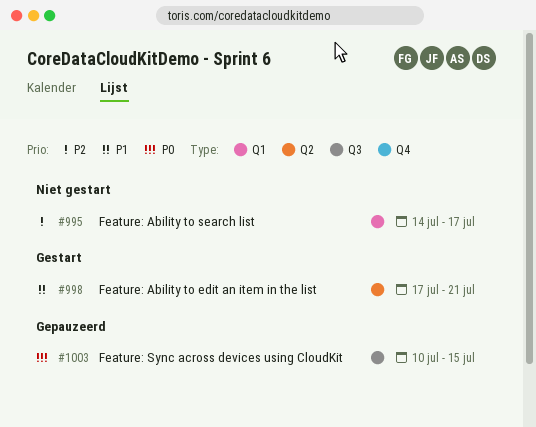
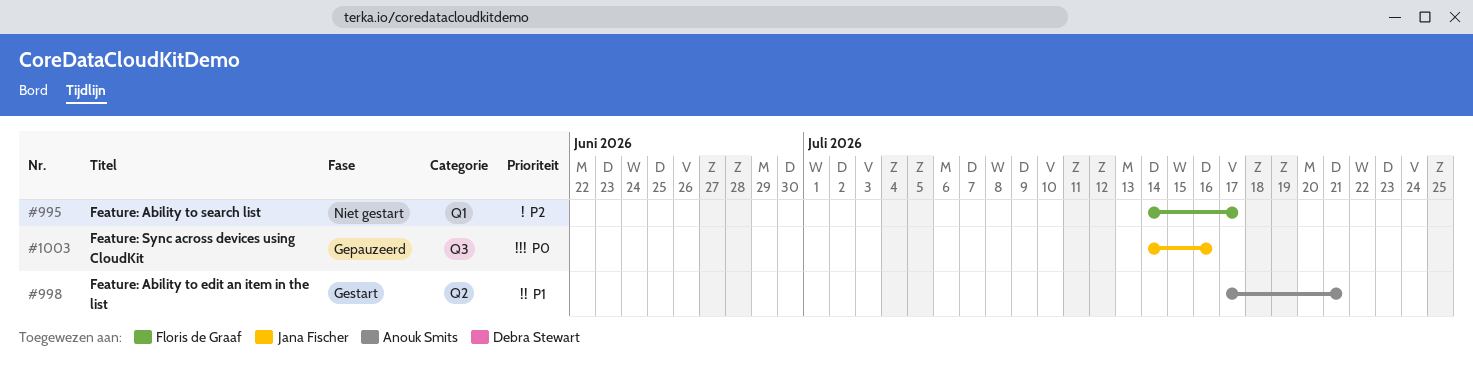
#1003, start: Jul 10 -> Jul 14
#1003, due: Jul 15 -> Jul 16

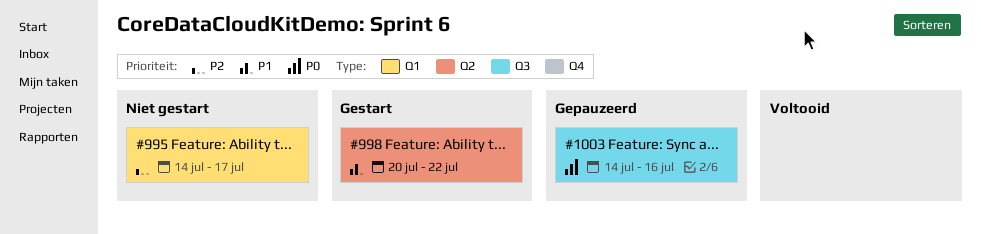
#998, start: Jul 17 -> Jul 20
#998, due: Jul 21 -> Jul 22

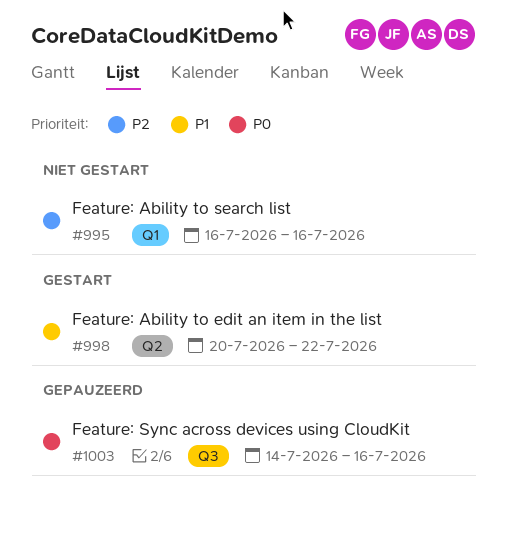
#995, start: Jul 14 -> Jul 16
#995, due: Jul 17 -> Jul 16

